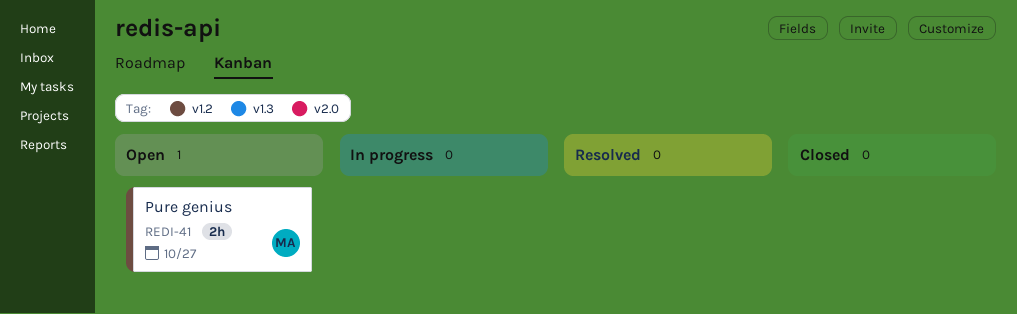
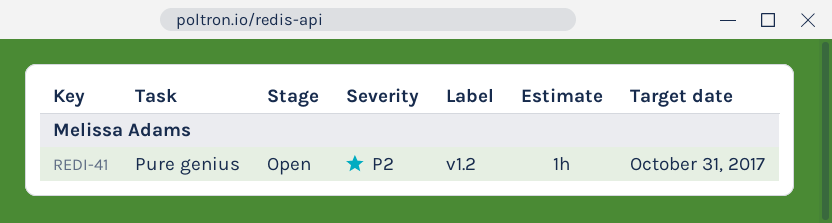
REDI-41, estimate: 2h -> 1h
REDI-41, due: Oct 27 -> Oct 31

